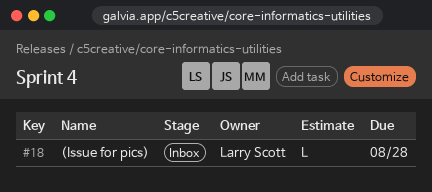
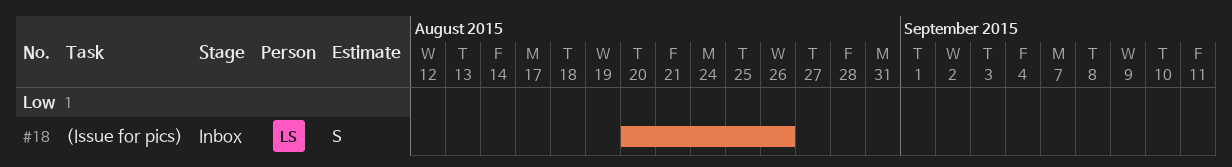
#18, estimate: L -> S
#18, due: Aug 28 -> Aug 26

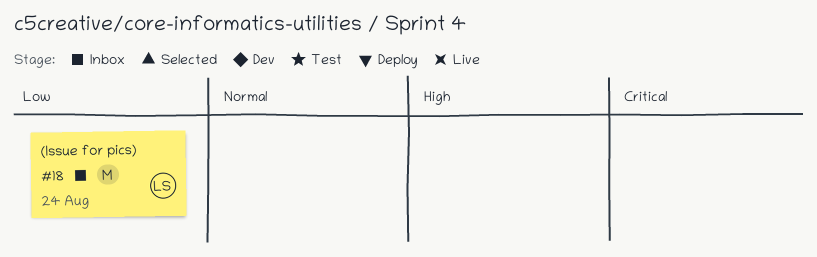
#18, estimate: S -> M
#18, due: Aug 26 -> Aug 24

